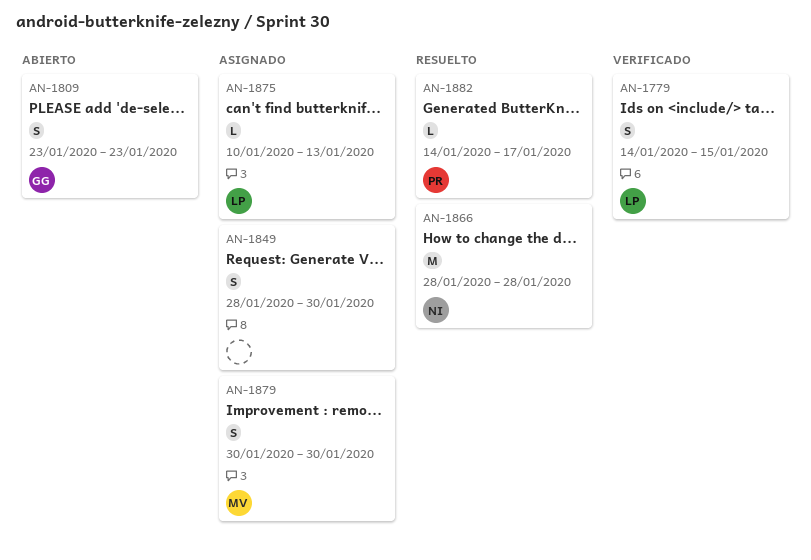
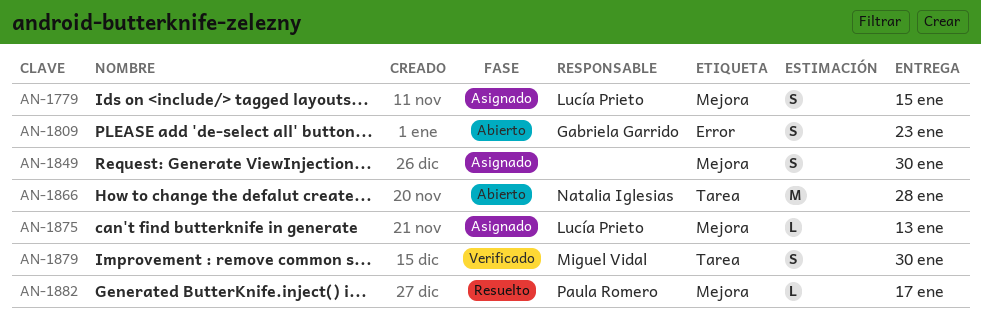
AN-1779, status: Verificado -> Asignado
AN-1866, status: Resuelto -> Abierto
AN-1879, status: Asignado -> Verificado

